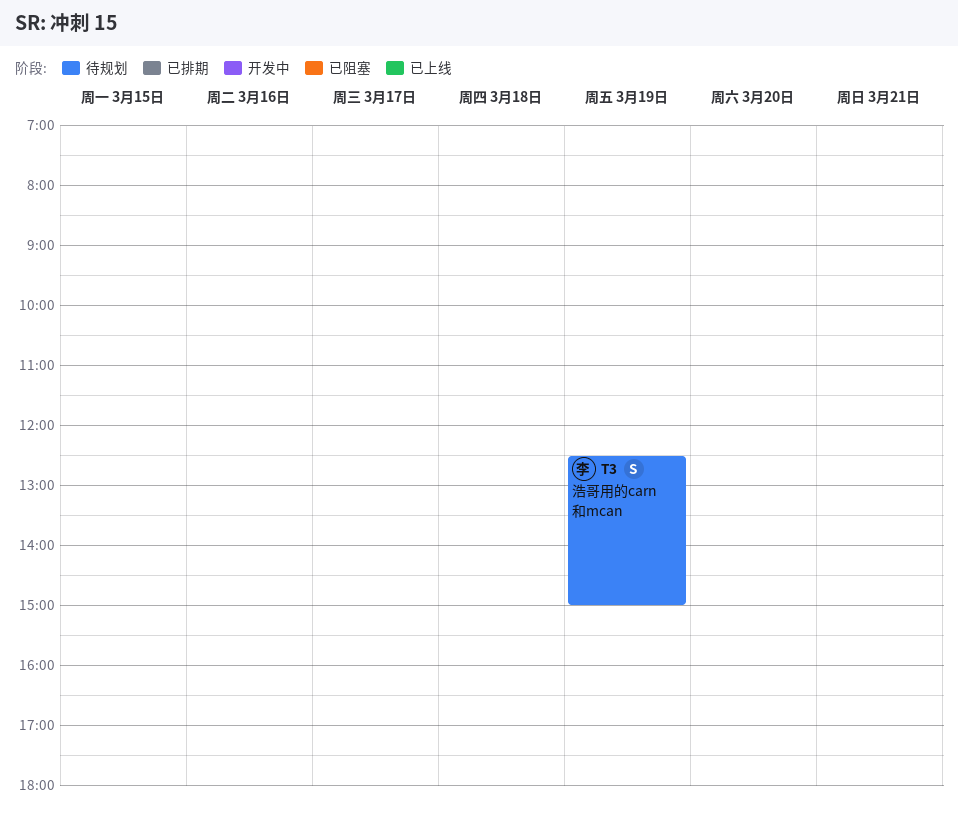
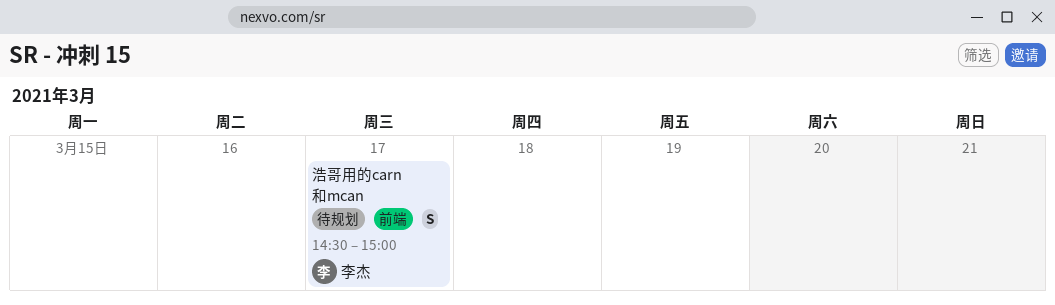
浩哥用的carn和mcan, day: Mar 19 -> Mar 17
浩哥用的carn和mcan, begins: 12:30 -> 14:30

